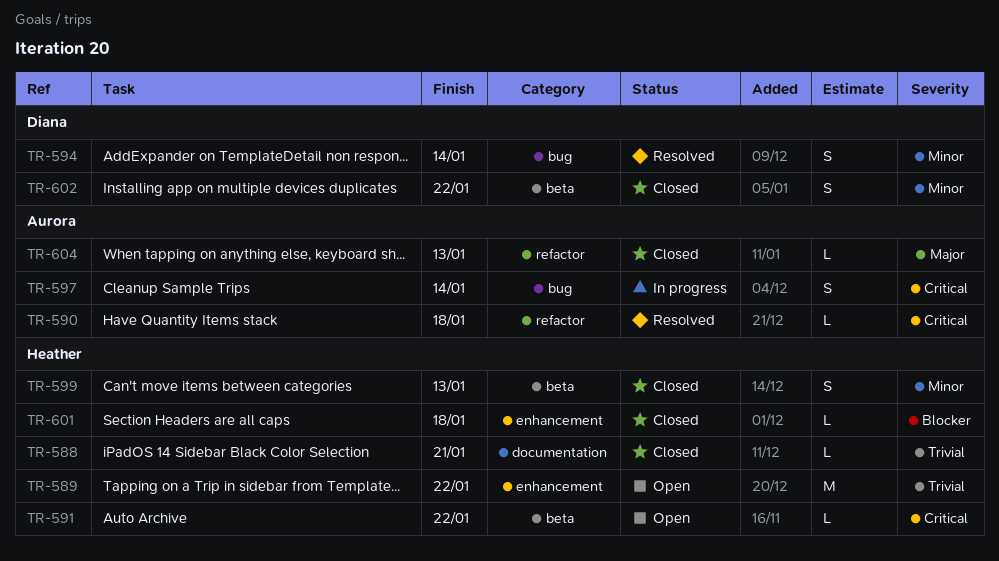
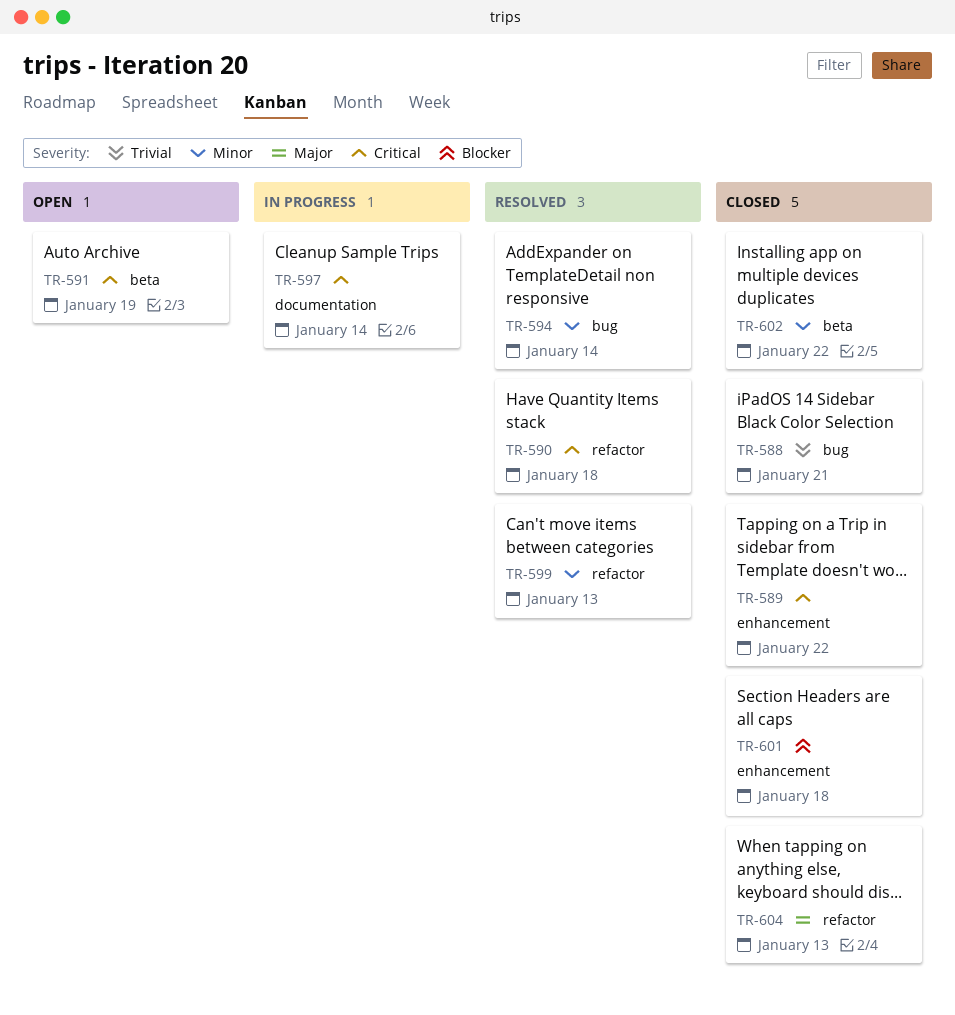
TR-588, label: documentation -> bug
TR-589, status: Open -> Closed
TR-589, priority: Trivial -> Critical
TR-591, due: Jan 22 -> Jan 19
TR-597, label: bug -> documentation
TR-599, status: Closed -> Resolved
TR-599, label: beta -> refactor

